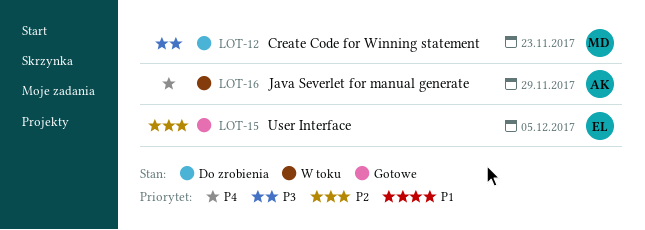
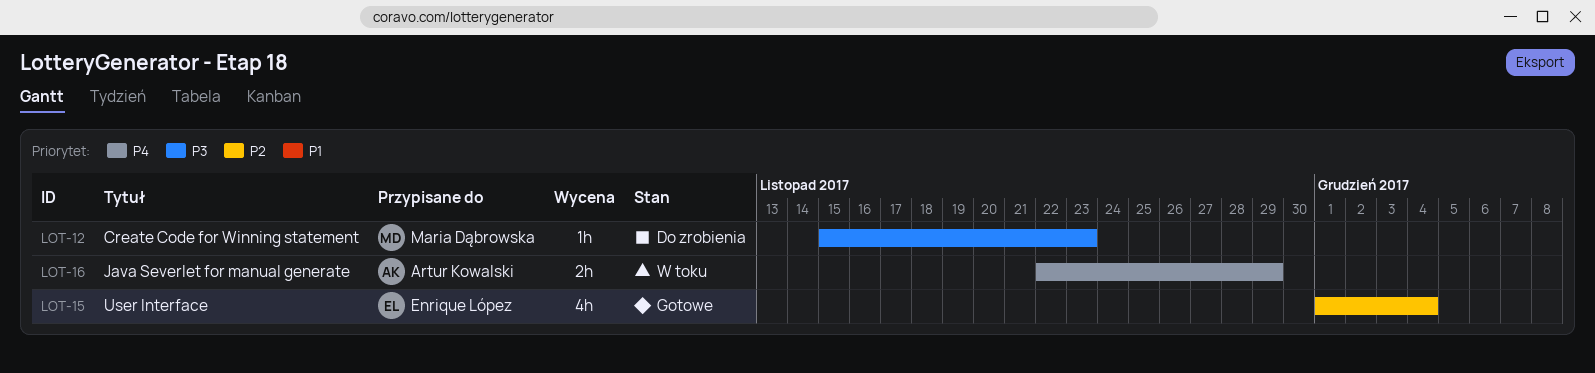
LOT-15, due: Dec 5 -> Dec 4

